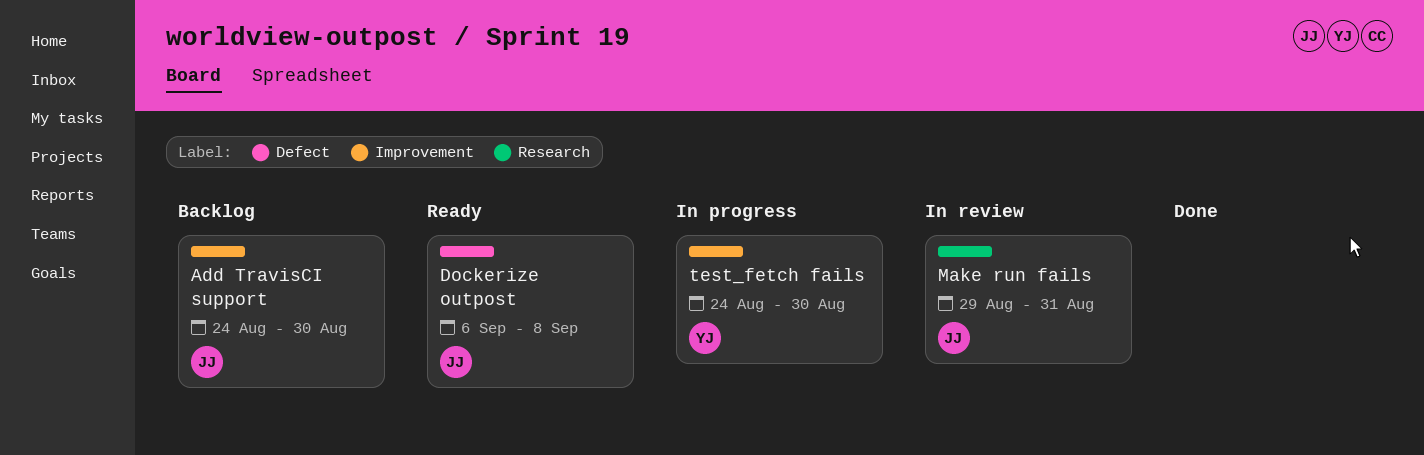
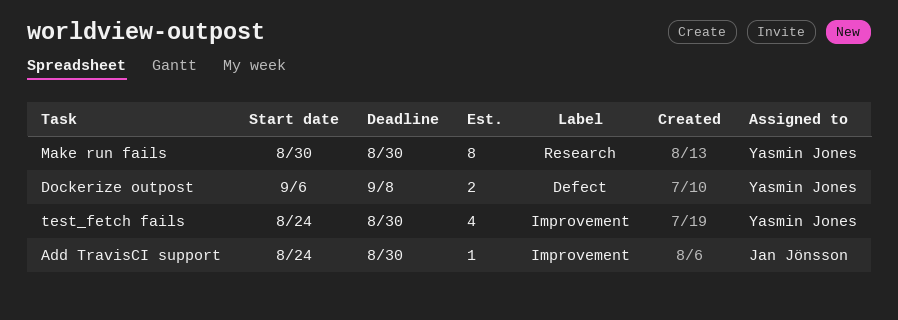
Dockerize outpost, owner: Jan Jönsson -> Yasmin Jones
Make run fails, owner: Jan Jönsson -> Yasmin Jones
Make run fails, start: Aug 29 -> Aug 30
Make run fails, due: Aug 31 -> Aug 30

